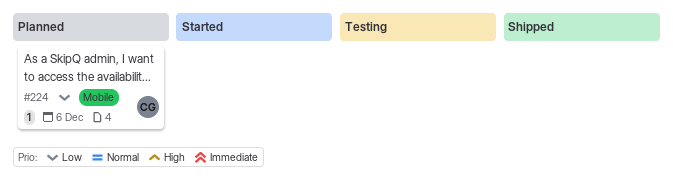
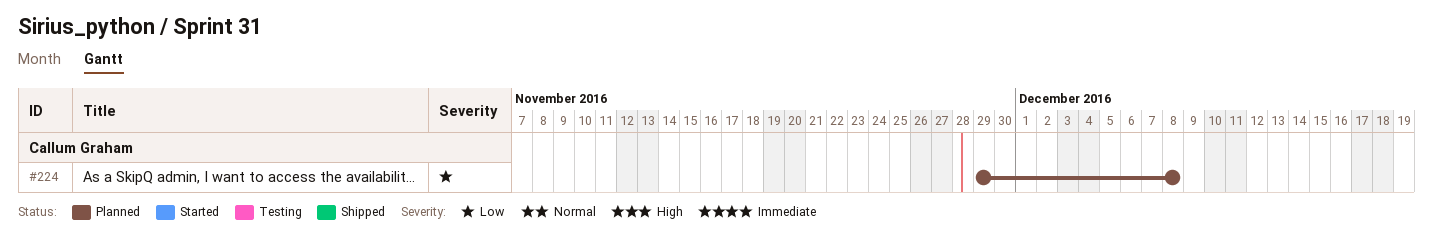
#224, due: Dec 6 -> Dec 8

